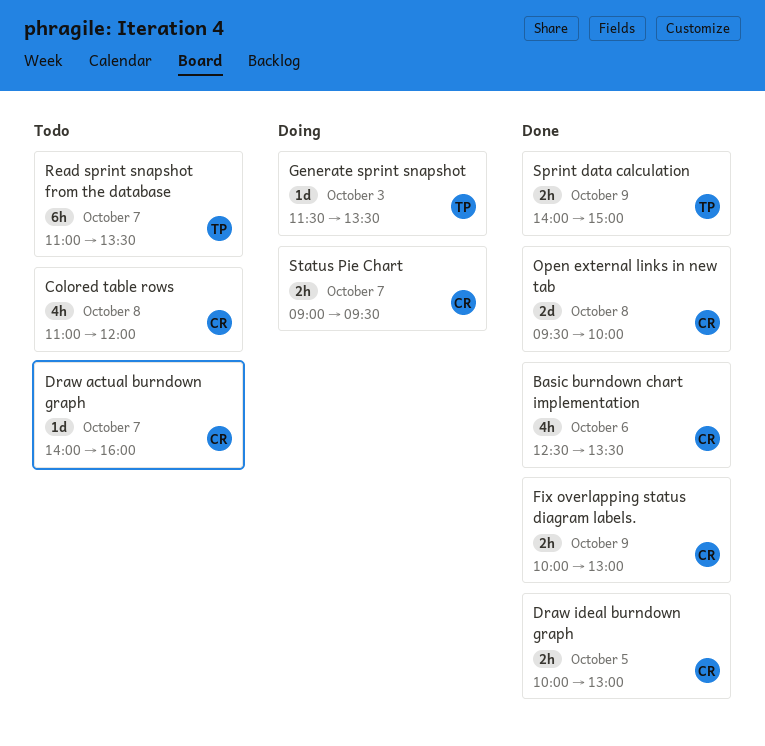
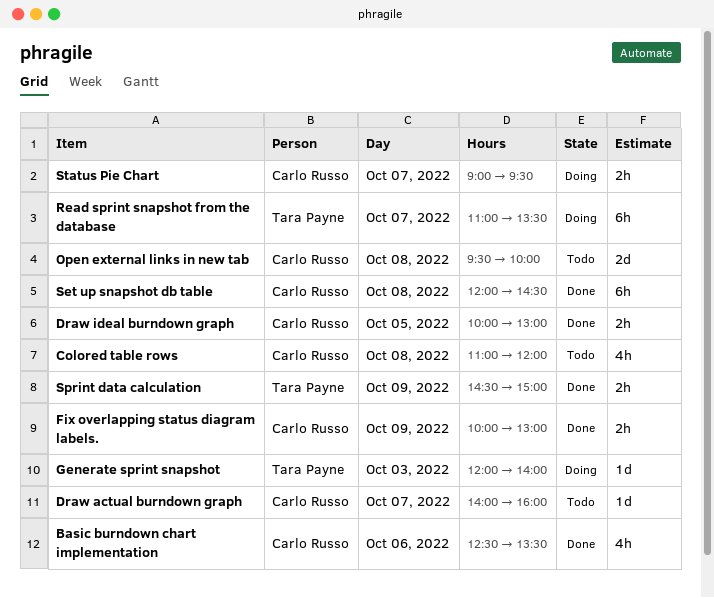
Generate sprint snapshot, begins: 11:30 -> 12:00
Generate sprint snapshot, ends: 13:30 -> 14:00
Open external links in new tab, status: Done -> Todo
Read sprint snapshot from the database, status: Todo -> Doing
Set up snapshot db table: none -> present
Sprint data calculation, begins: 14:00 -> 14:30

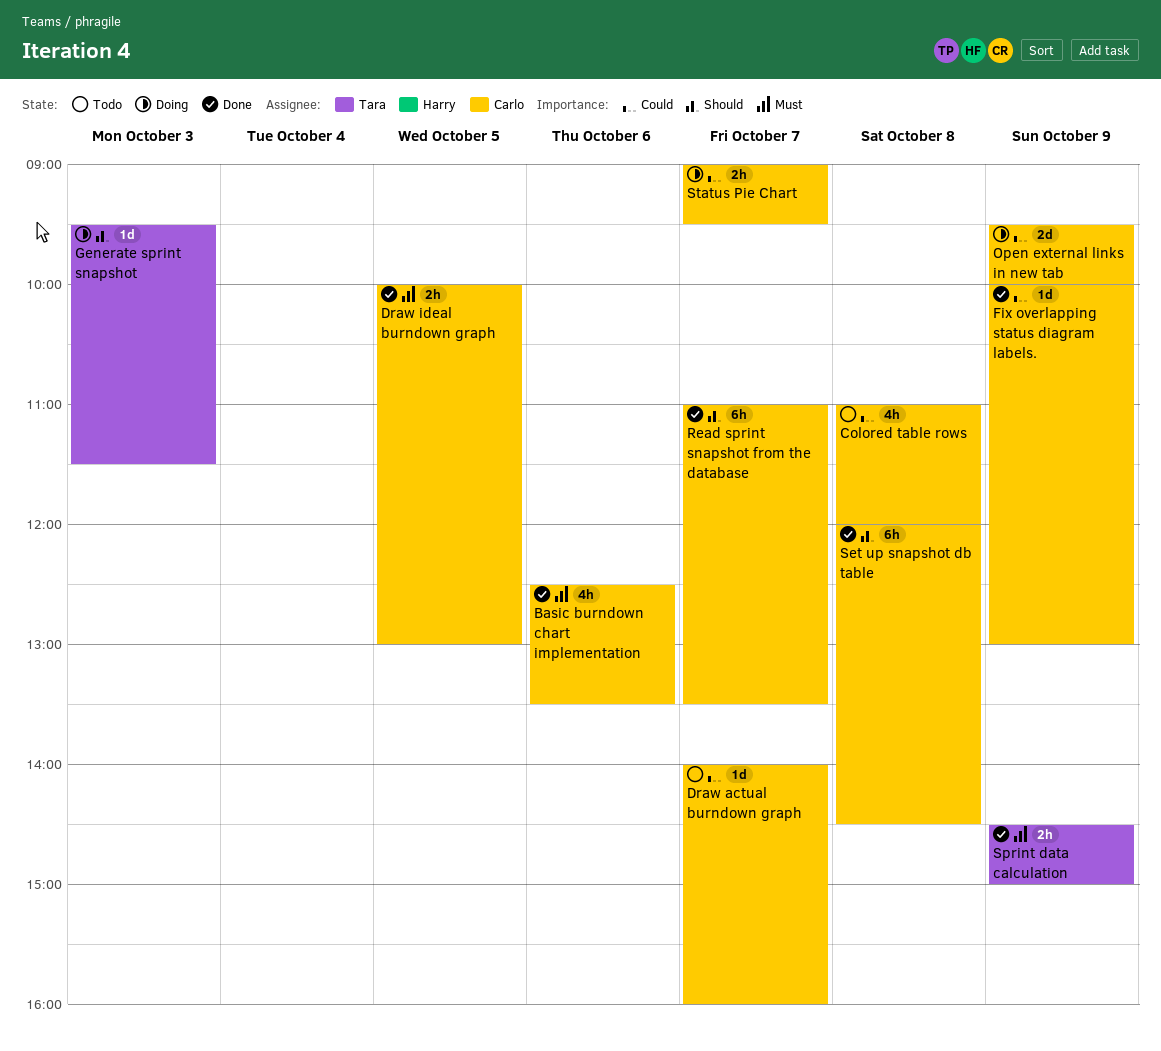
Fix overlapping status diagram labels., estimate: 2h -> 1d
Generate sprint snapshot, begins: 12:00 -> 09:30
Generate sprint snapshot, ends: 14:00 -> 11:30
Open external links in new tab, status: Todo -> Doing
Open external links in new tab, day: Oct 8 -> Oct 9
Read sprint snapshot from the database, status: Doing -> Done
Read sprint snapshot from the database, owner: Tara Payne -> Carlo Russo

